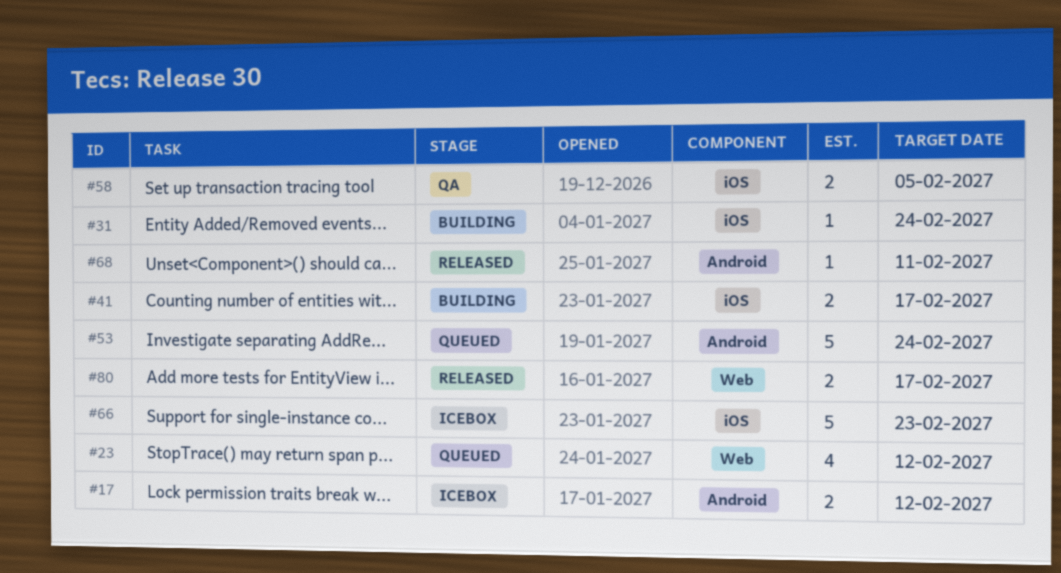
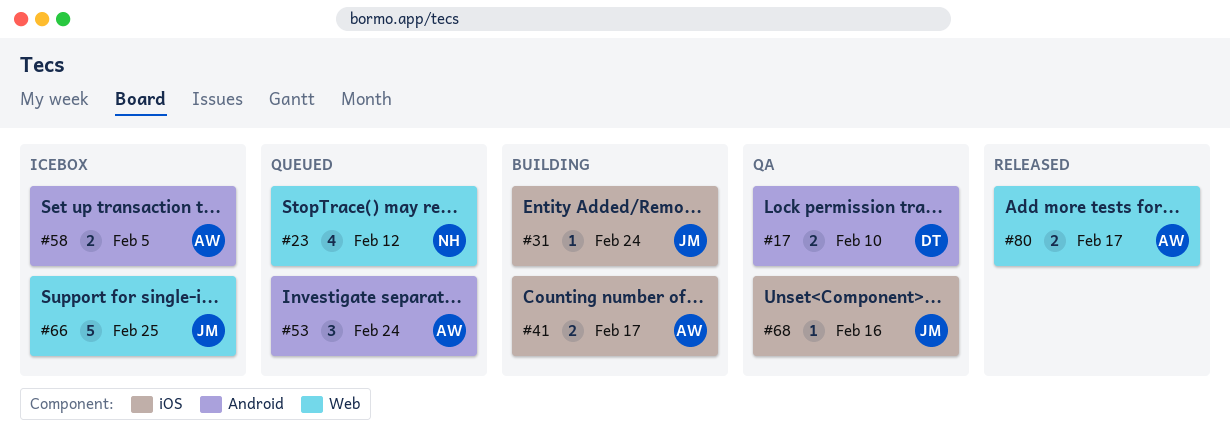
#17, status: Icebox -> QA
#17, due: Feb 12 -> Feb 10
#53, estimate: 5 -> 3
#58, status: QA -> Icebox
#58, label: iOS -> Android
#66, label: iOS -> Web
#66, due: Feb 23 -> Feb 25
#68, status: Released -> QA
#68, label: Android -> iOS
#68, due: Feb 11 -> Feb 16

